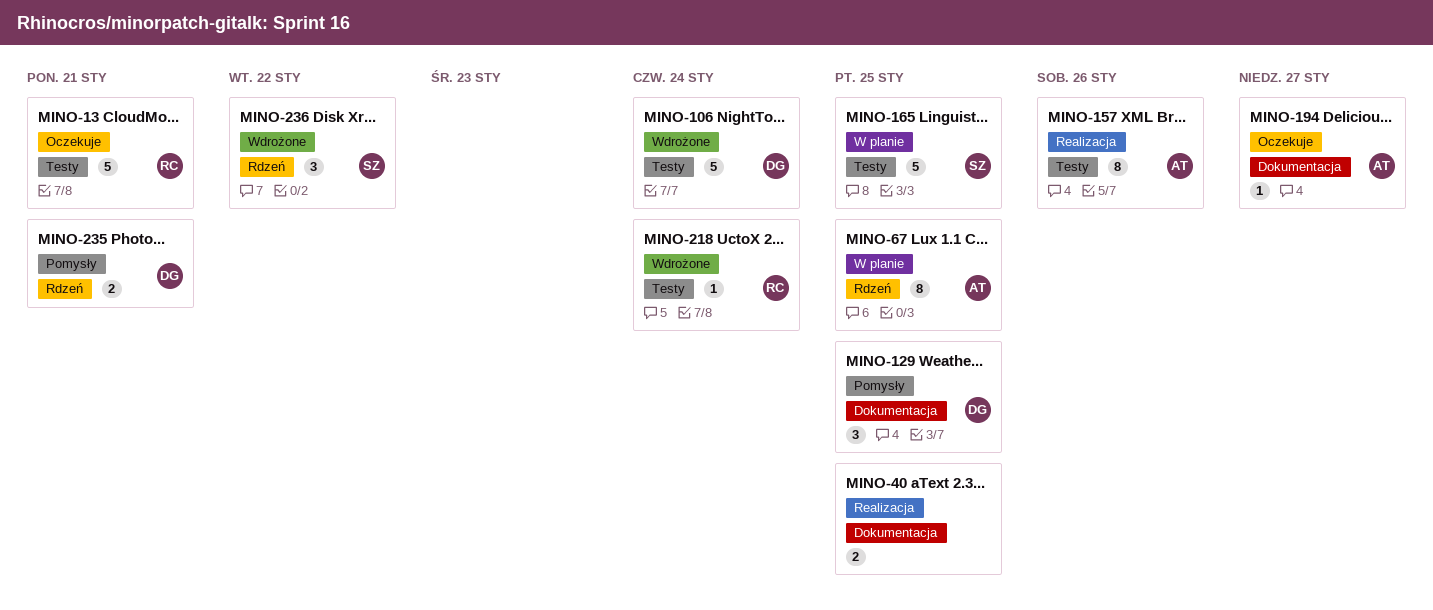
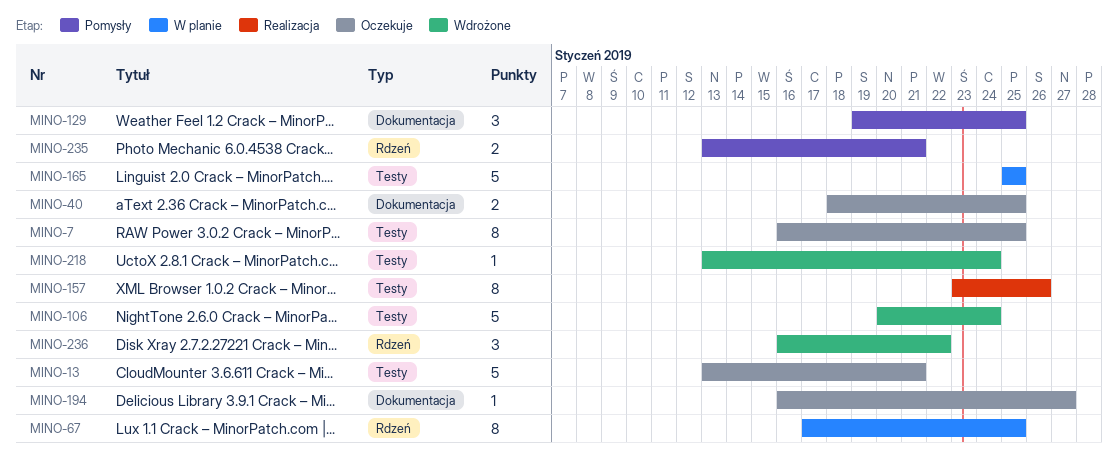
MINO-7: none -> present
MINO-40, status: Realizacja -> Oczekuje

